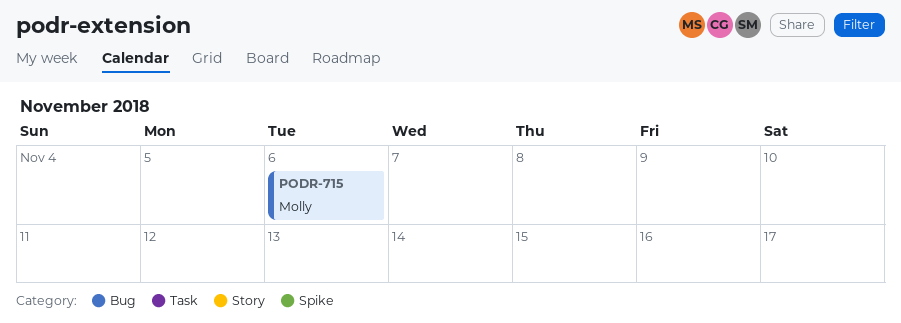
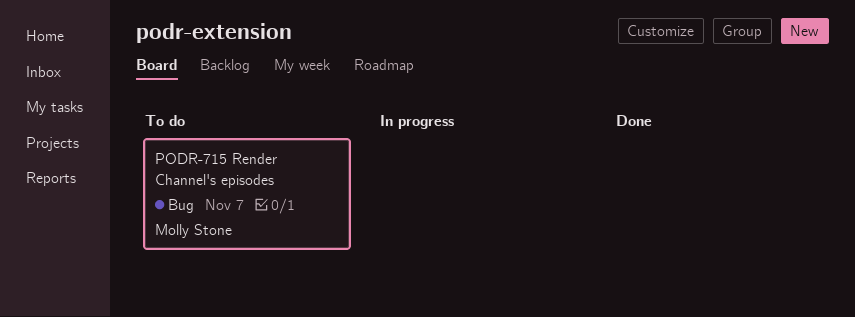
PODR-715, due: Nov 6 -> Nov 7

